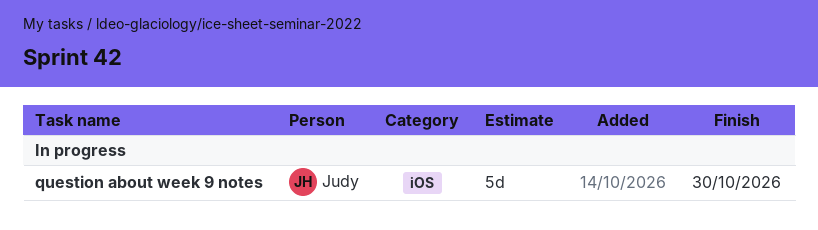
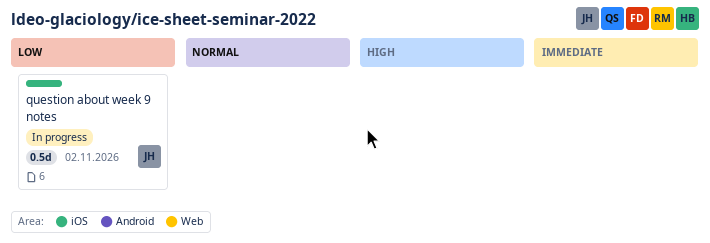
question about week 9 notes, estimate: 5d -> 0.5d
question about week 9 notes, due: Oct 30 -> Nov 2

